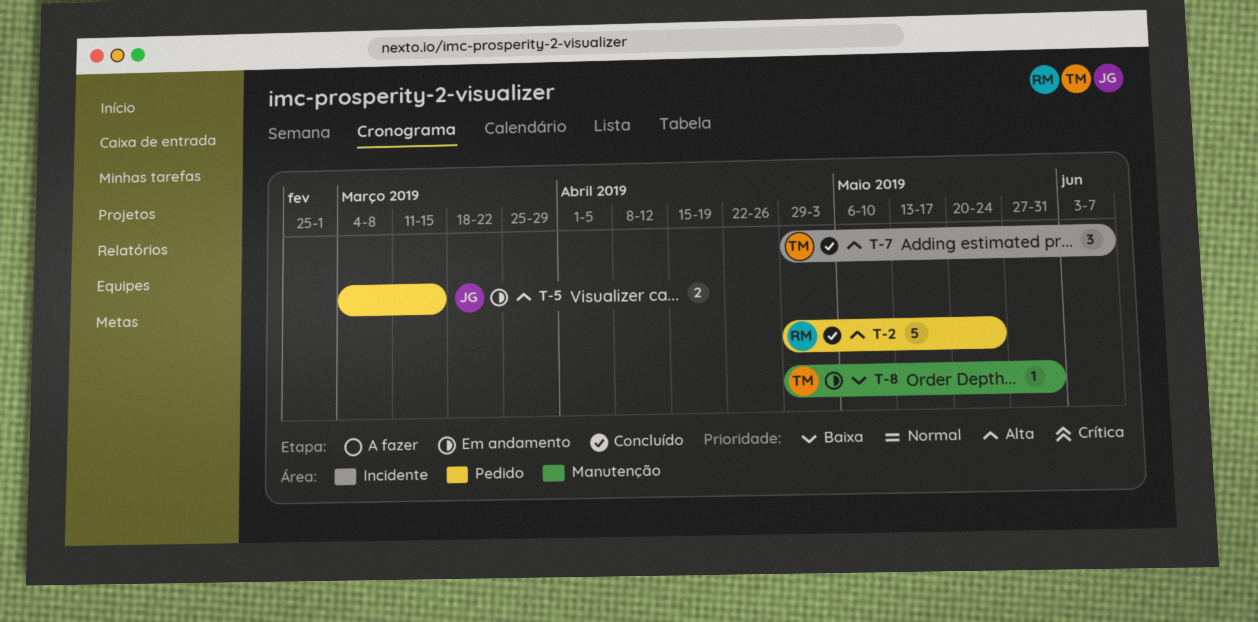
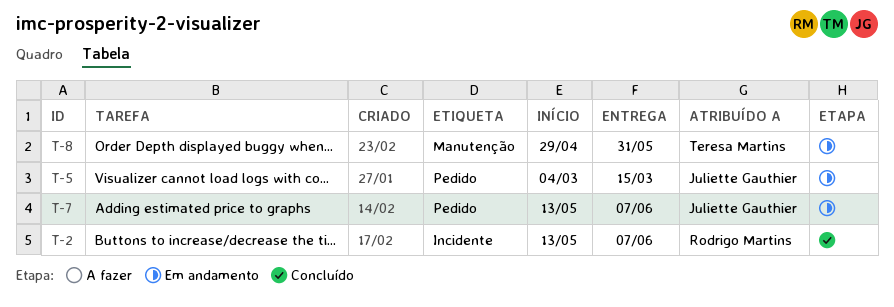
T-2, label: Pedido -> Incidente
T-2, start: Apr 29 -> May 13
T-2, due: May 24 -> Jun 7
T-7, status: Concluído -> Em andamento
T-7, owner: Teresa Martins -> Juliette Gauthier
T-7, label: Incidente -> Pedido
T-7, start: Apr 29 -> May 13

